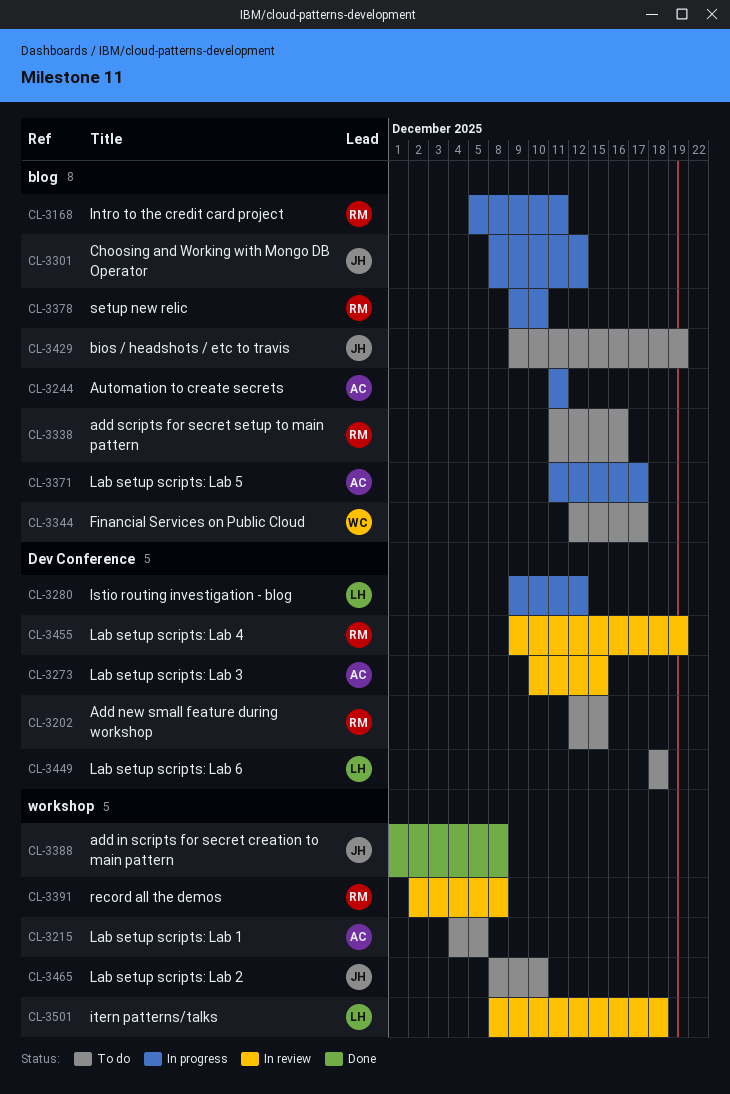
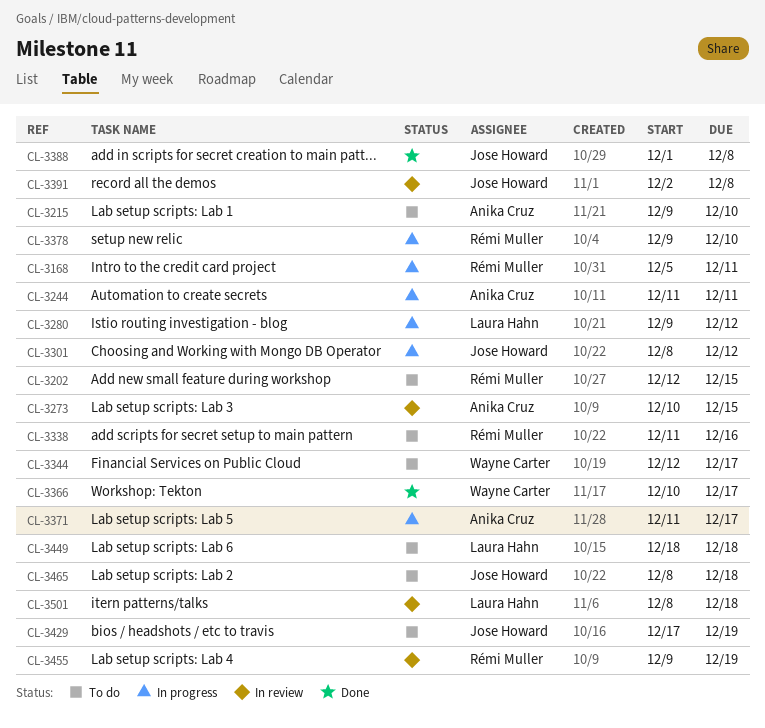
CL-3215, start: Dec 4 -> Dec 9
CL-3215, due: Dec 5 -> Dec 10
CL-3366: none -> present
CL-3391, owner: Rémi Muller -> Jose Howard
CL-3429, start: Dec 9 -> Dec 17
CL-3465, due: Dec 10 -> Dec 18

